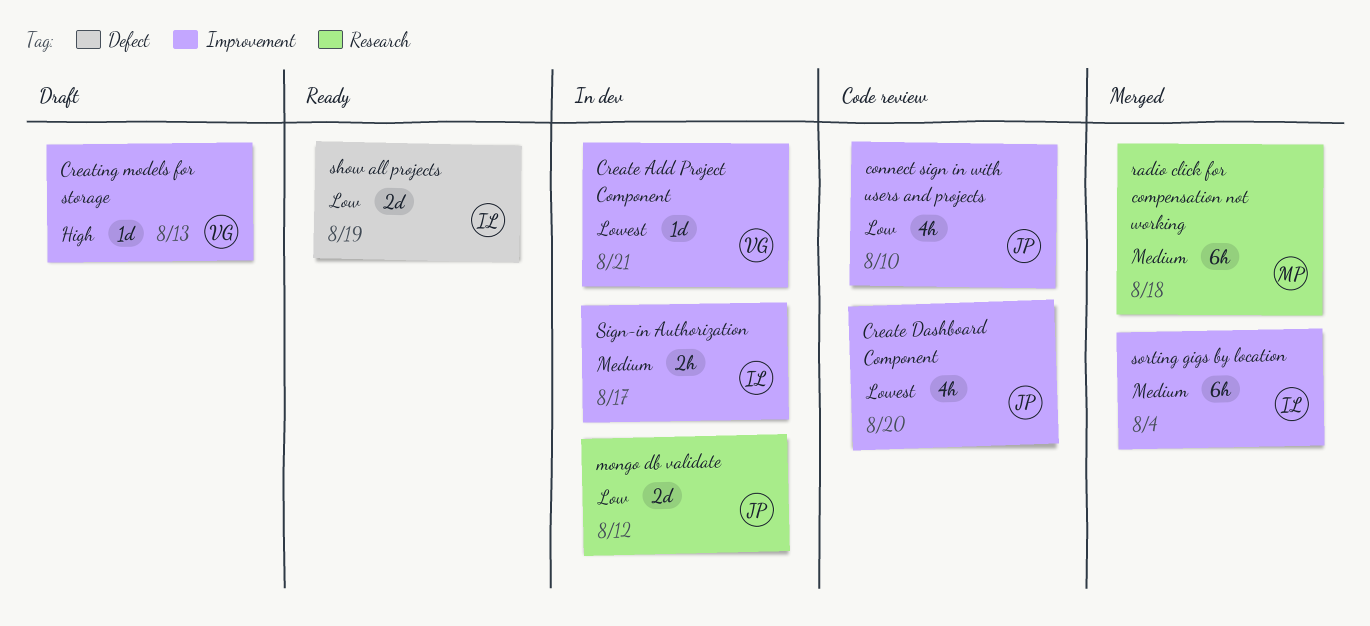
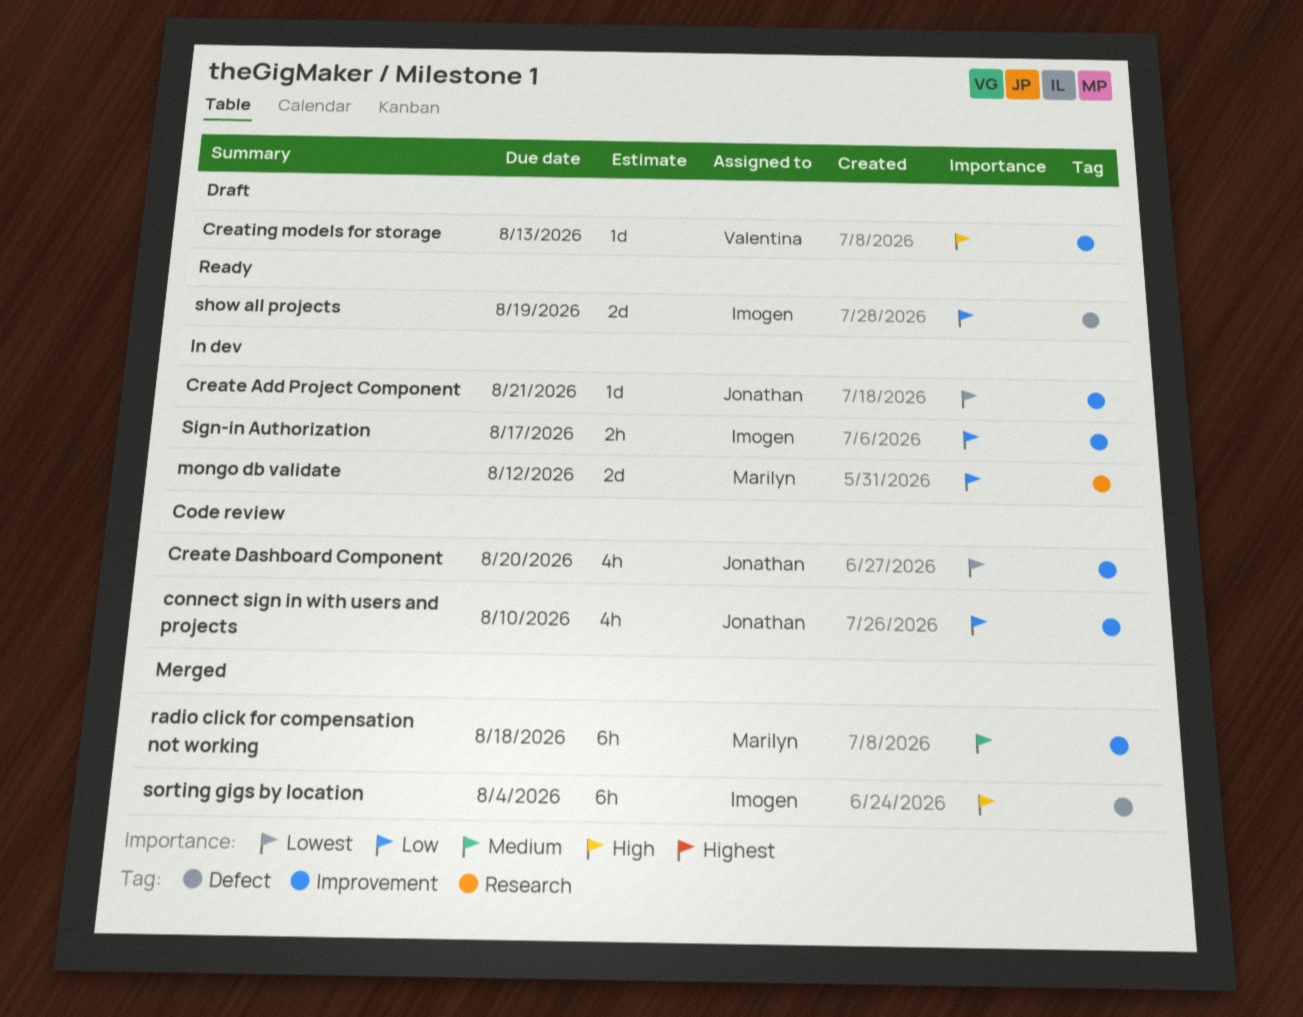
Create Add Project Component, owner: Valentina -> Jonathan
mongo db validate, owner: Jonathan -> Marilyn
radio click for compensation not working, label: Research -> Improvement
Sign-in Authorization, priority: Medium -> Low
sorting gigs by location, priority: Medium -> High
sorting gigs by location, label: Improvement -> Defect

